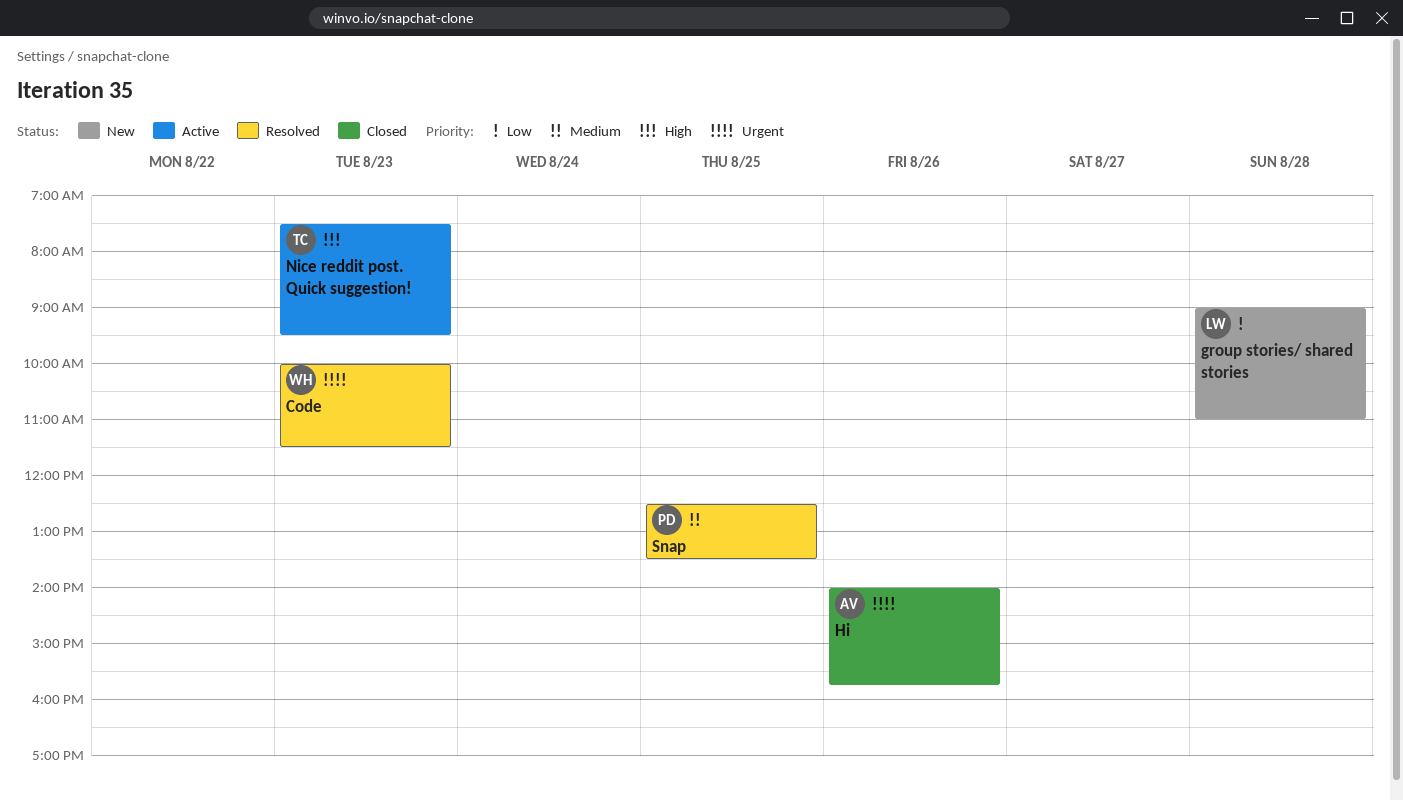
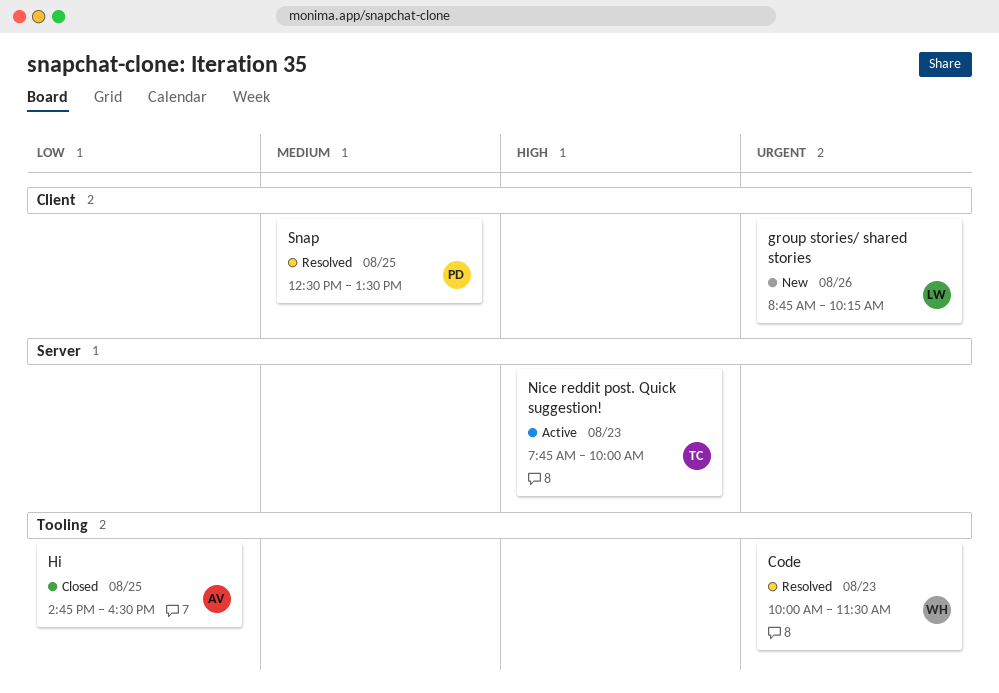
group stories/ shared stories, priority: Low -> Urgent
group stories/ shared stories, day: Aug 28 -> Aug 26
group stories/ shared stories, begins: 09:00 -> 08:45
group stories/ shared stories, ends: 11:00 -> 10:15
Hi, priority: Urgent -> Low
Hi, day: Aug 26 -> Aug 25
Hi, begins: 14:00 -> 14:45
Hi, ends: 15:45 -> 16:30
Nice reddit post. Quick suggestion!, begins: 07:30 -> 07:45
Nice reddit post. Quick suggestion!, ends: 09:30 -> 10:00

